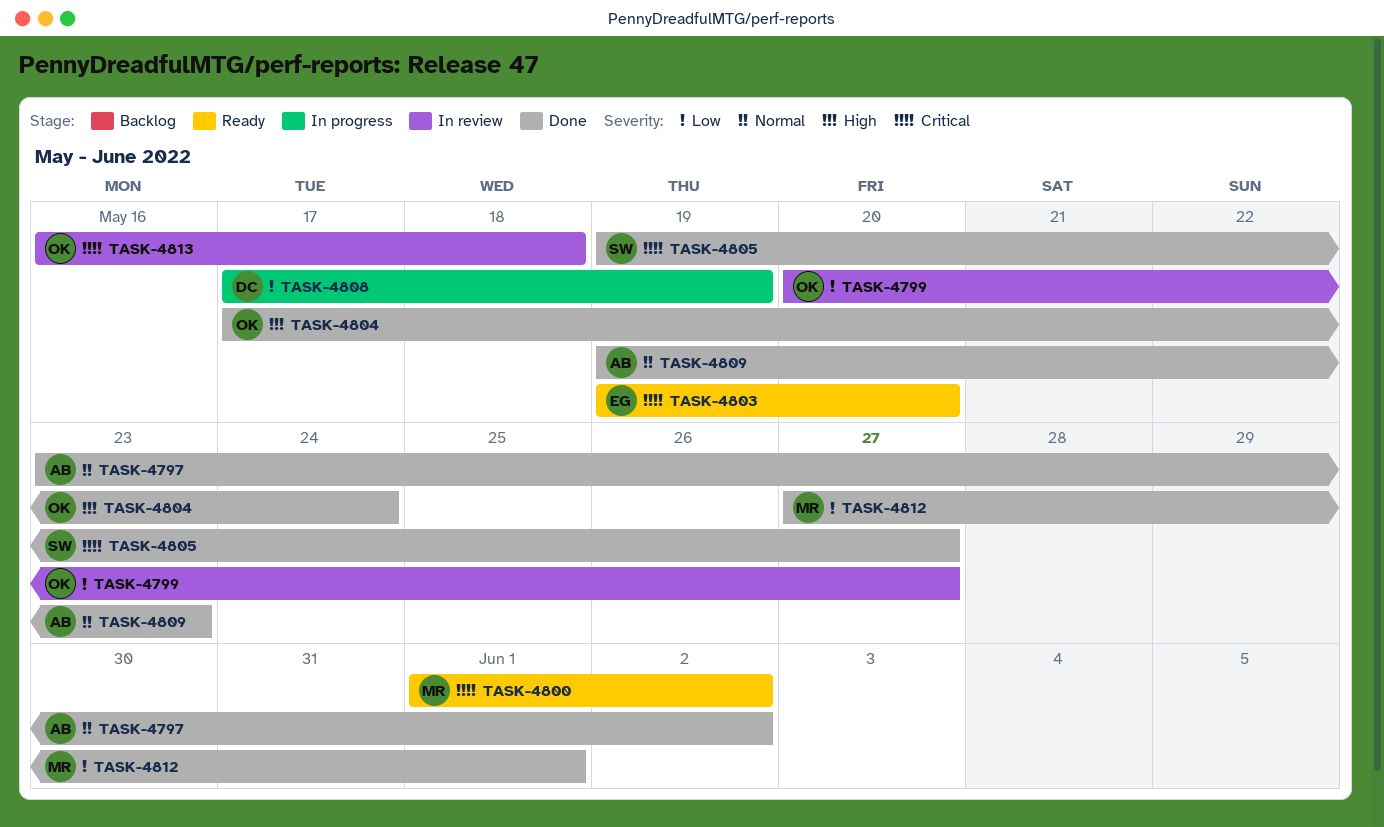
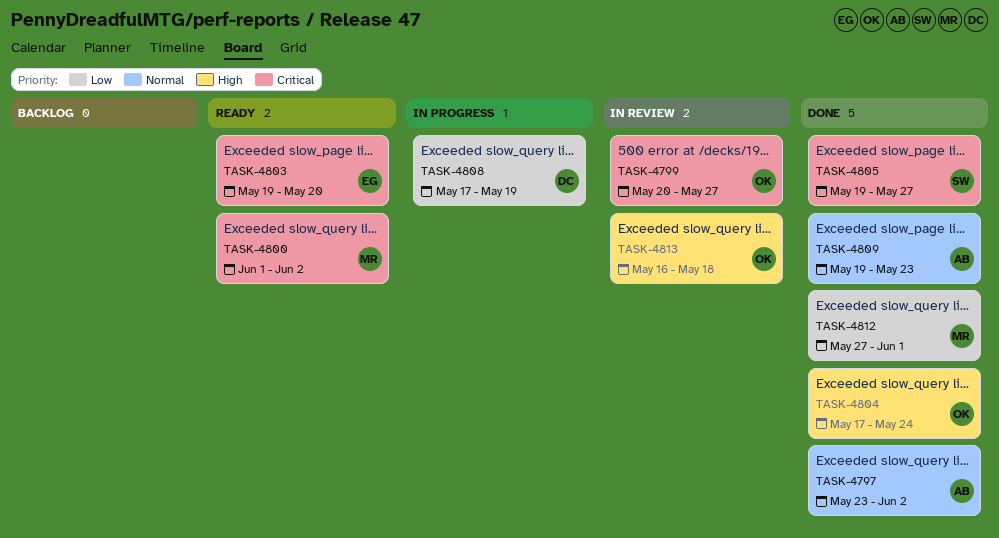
TASK-4799, priority: Low -> Critical
TASK-4813, priority: Critical -> High

